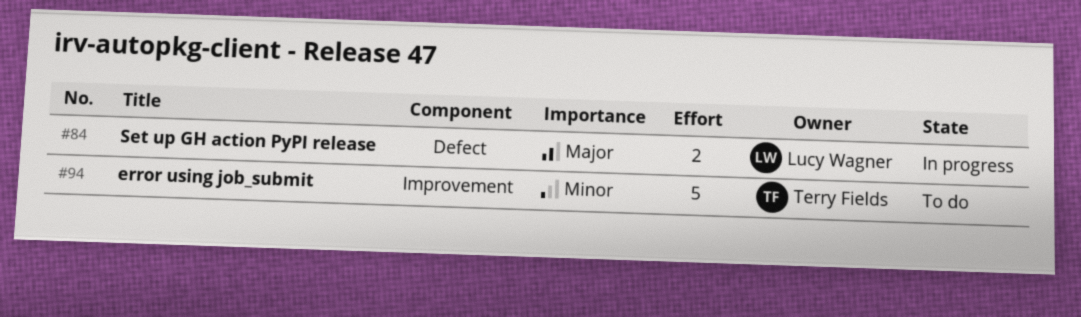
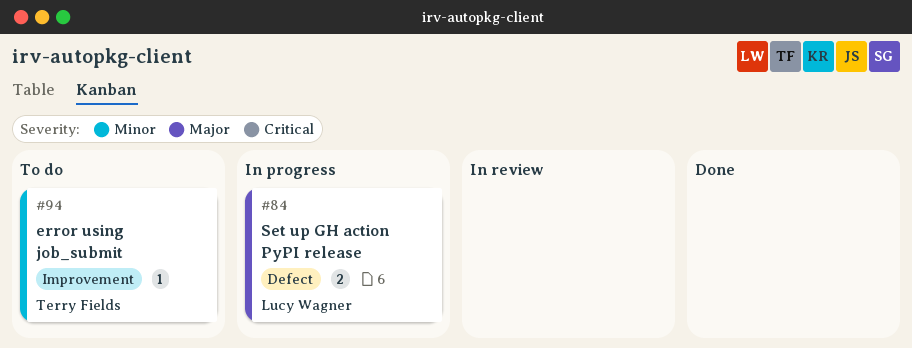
#94, estimate: 5 -> 1

